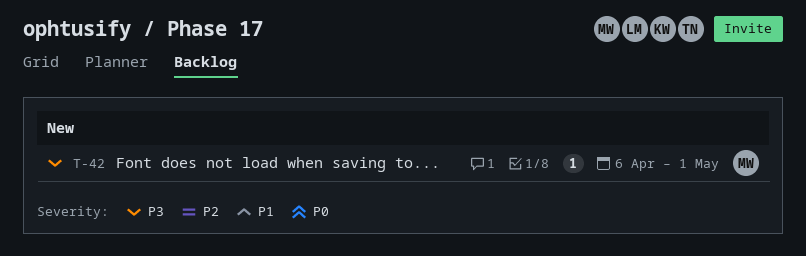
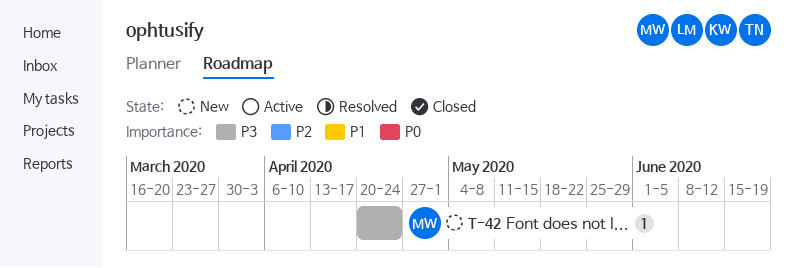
T-42, start: Apr 6 -> Apr 20
T-42, due: May 1 -> Apr 24

